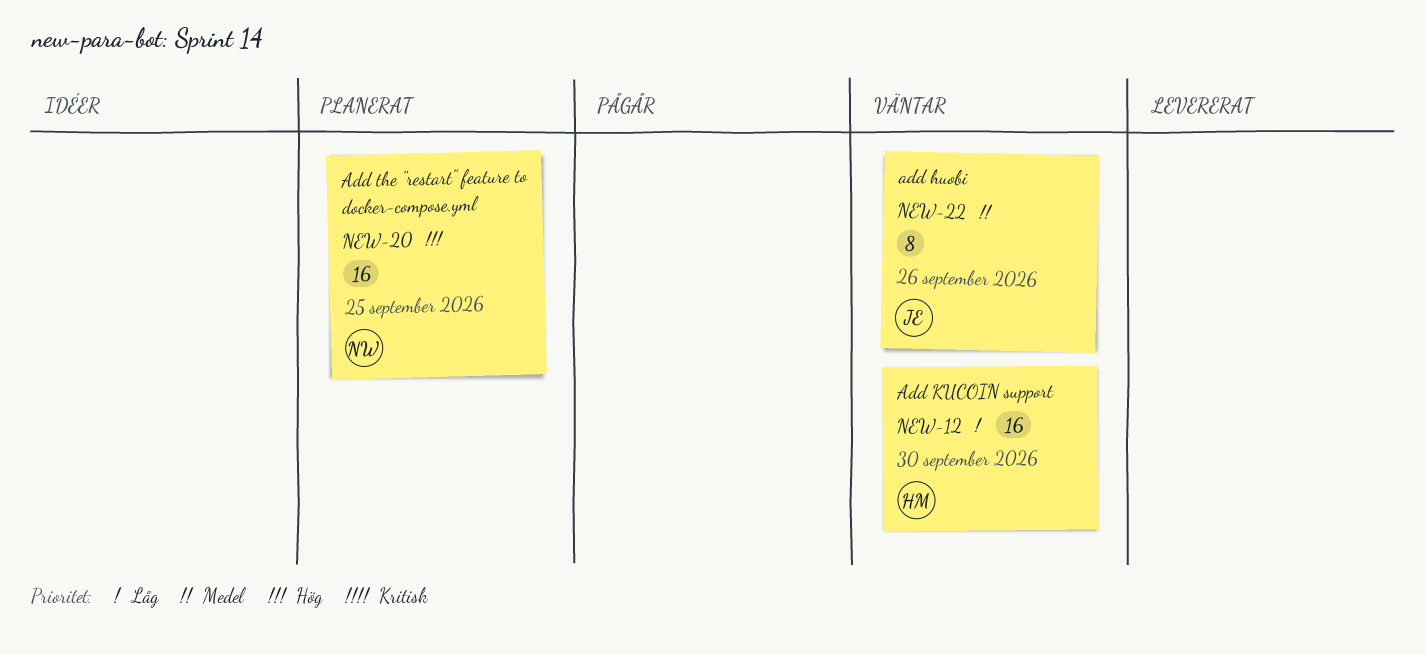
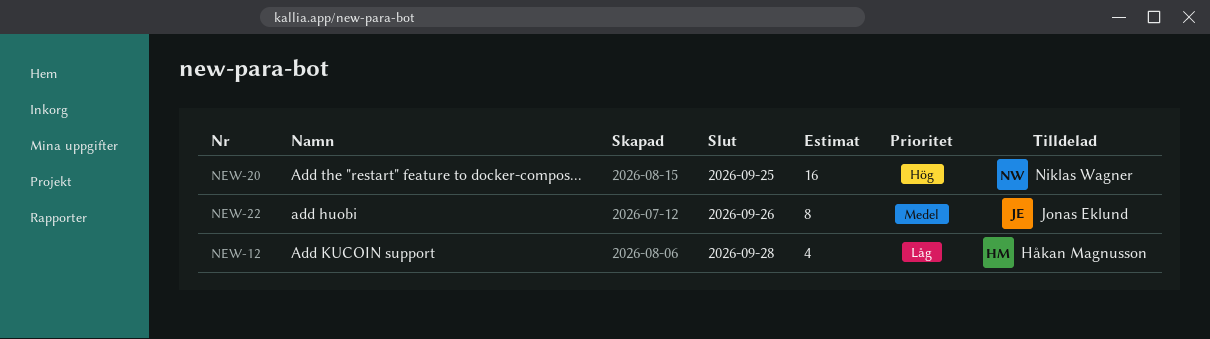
NEW-12, estimate: 16 -> 4
NEW-12, due: Sep 30 -> Sep 28

